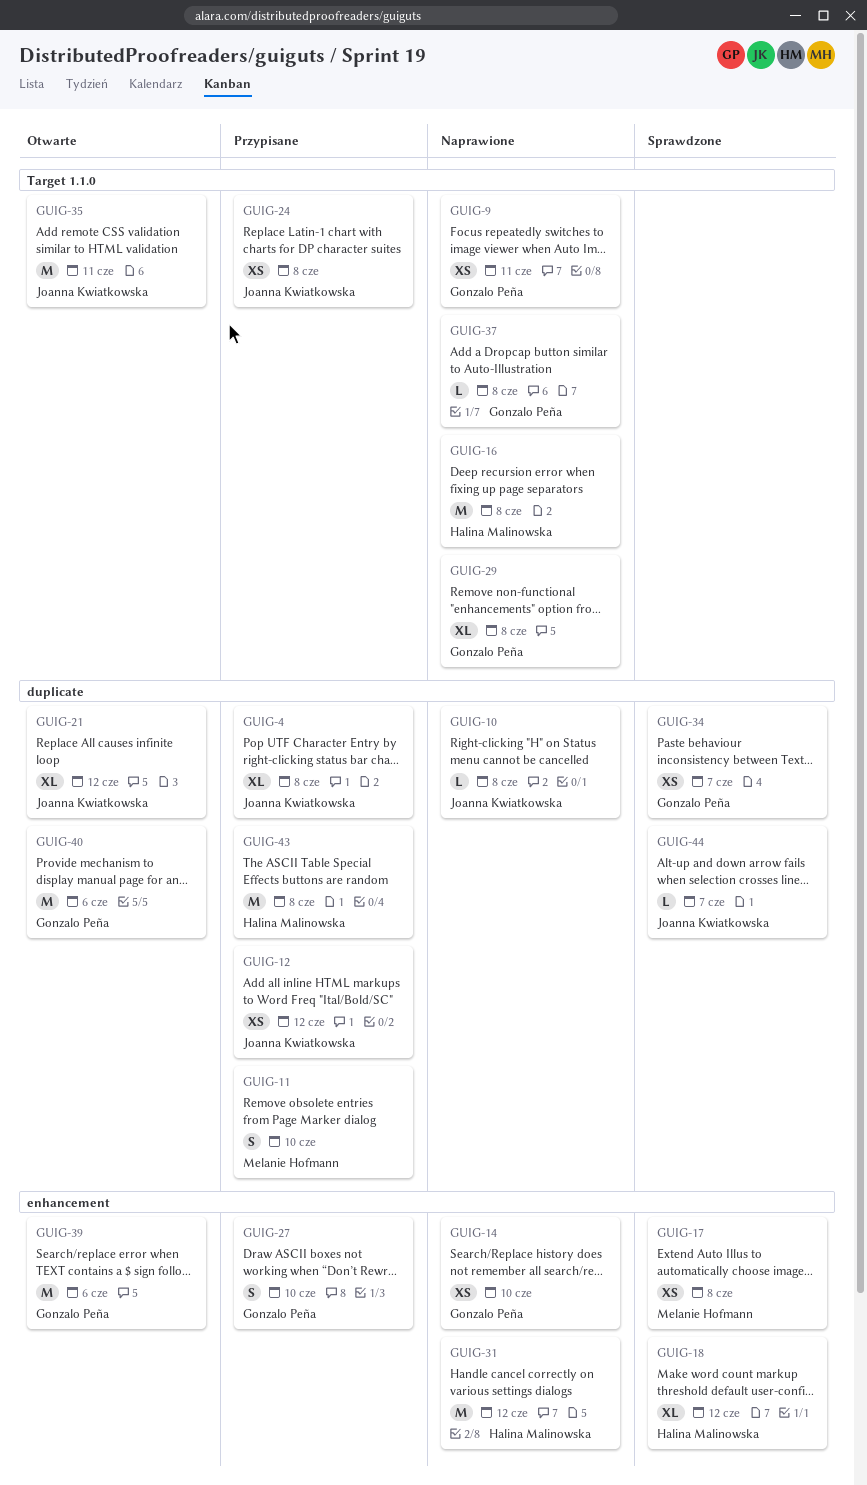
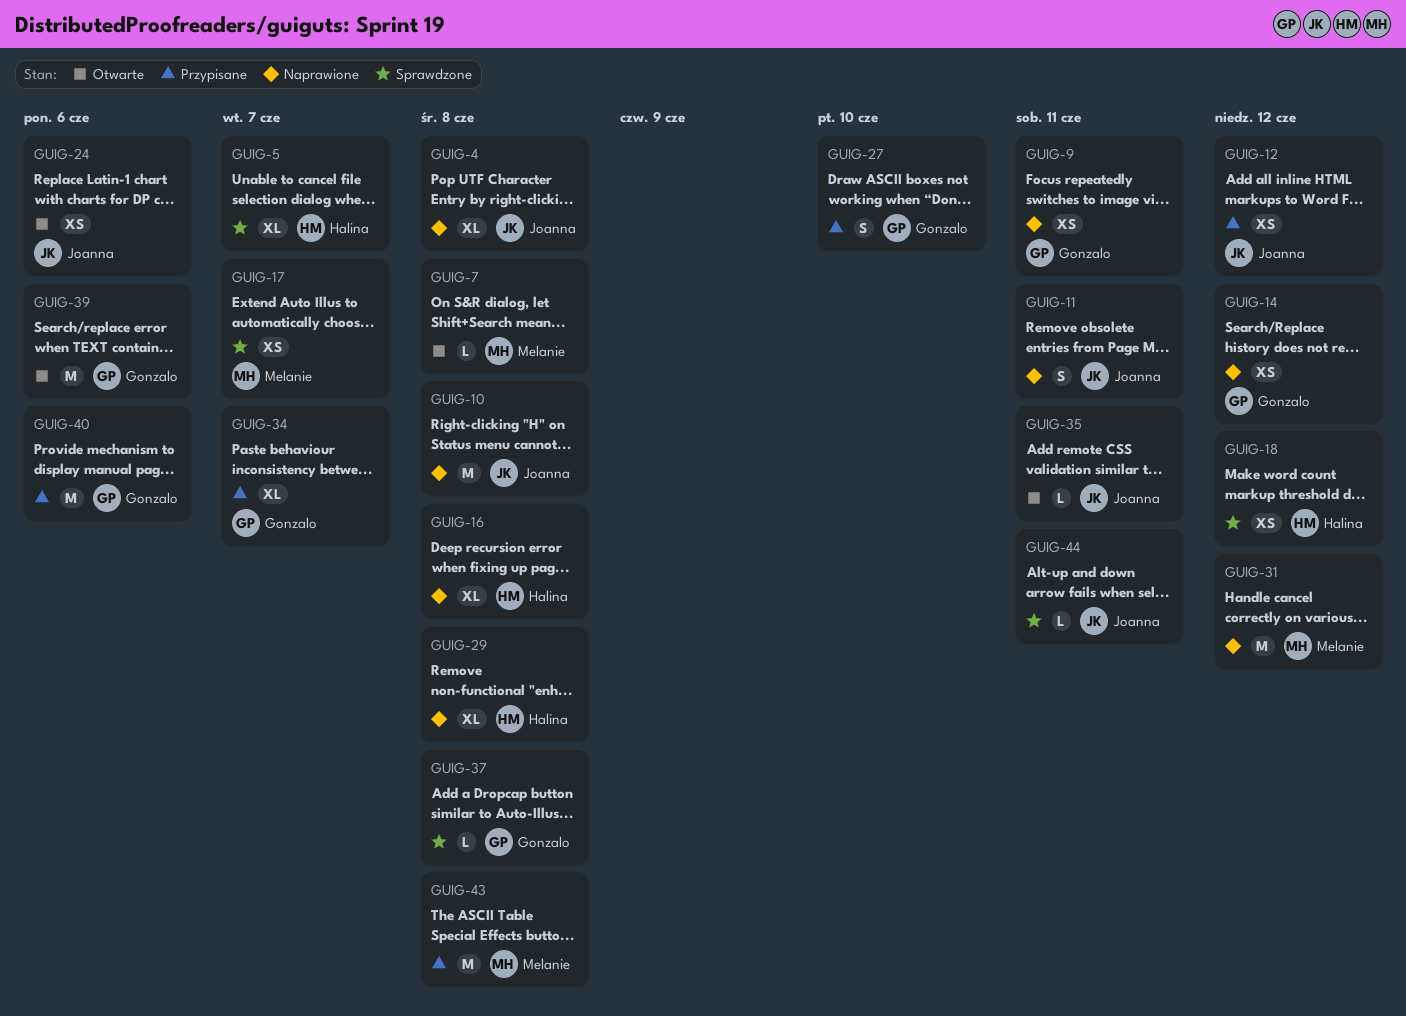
GUIG-4, status: Przypisane -> Naprawione
GUIG-5: none -> present
GUIG-7: none -> present
GUIG-10, estimate: L -> M
GUIG-11, status: Przypisane -> Naprawione
GUIG-11, owner: Melanie Hofmann -> Joanna Kwiatkowska
GUIG-11, due: Jun 10 -> Jun 11
GUIG-14, due: Jun 10 -> Jun 12
GUIG-16, estimate: M -> XL
GUIG-17, due: Jun 8 -> Jun 7
GUIG-18, estimate: XL -> XS
GUIG-21: present -> none
GUIG-24, status: Przypisane -> Otwarte
GUIG-24, due: Jun 8 -> Jun 6
GUIG-29, owner: Gonzalo Peña -> Halina Malinowska
GUIG-31, owner: Halina Malinowska -> Melanie Hofmann
GUIG-34, status: Sprawdzone -> Przypisane
GUIG-34, estimate: XS -> XL
GUIG-35, estimate: M -> L
GUIG-37, status: Naprawione -> Sprawdzone
GUIG-40, status: Otwarte -> Przypisane
GUIG-43, owner: Halina Malinowska -> Melanie Hofmann
GUIG-44, due: Jun 7 -> Jun 11

